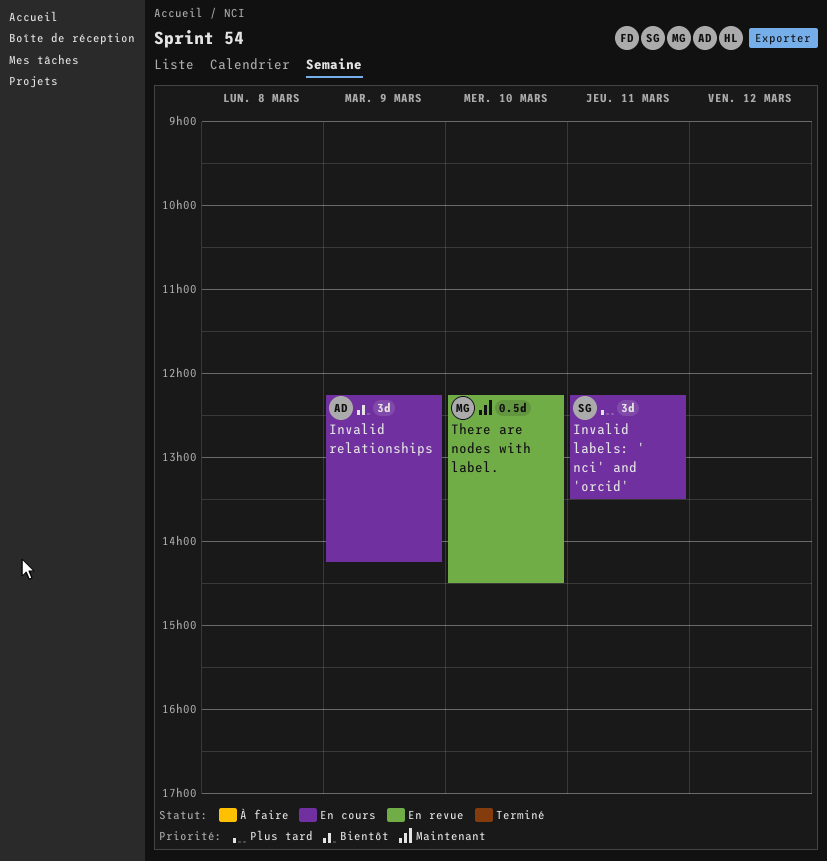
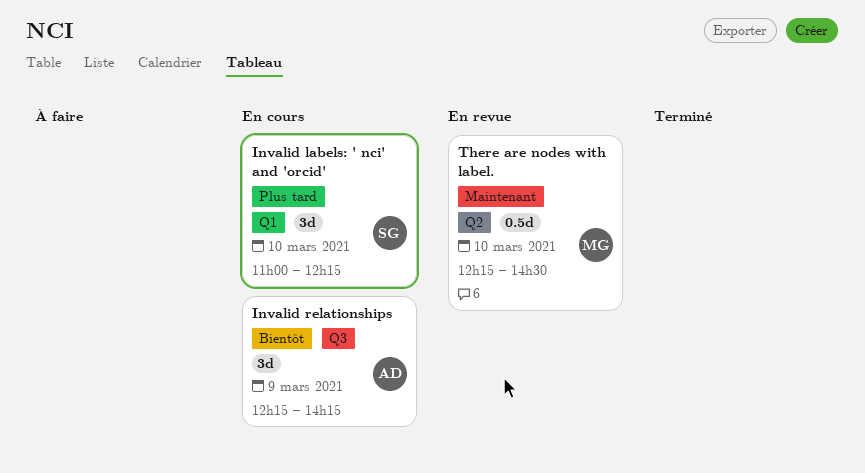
Invalid labels: ' nci' and 'orcid', day: Mar 11 -> Mar 10
Invalid labels: ' nci' and 'orcid', begins: 12:15 -> 11:00
Invalid labels: ' nci' and 'orcid', ends: 13:30 -> 12:15

